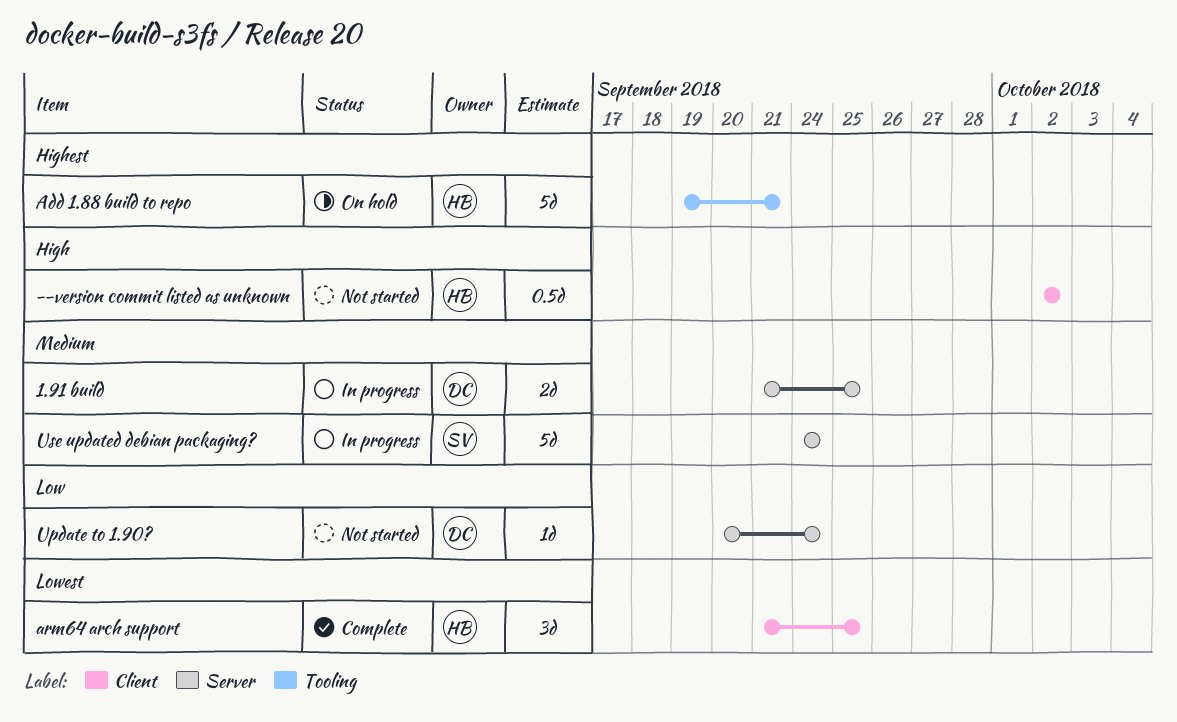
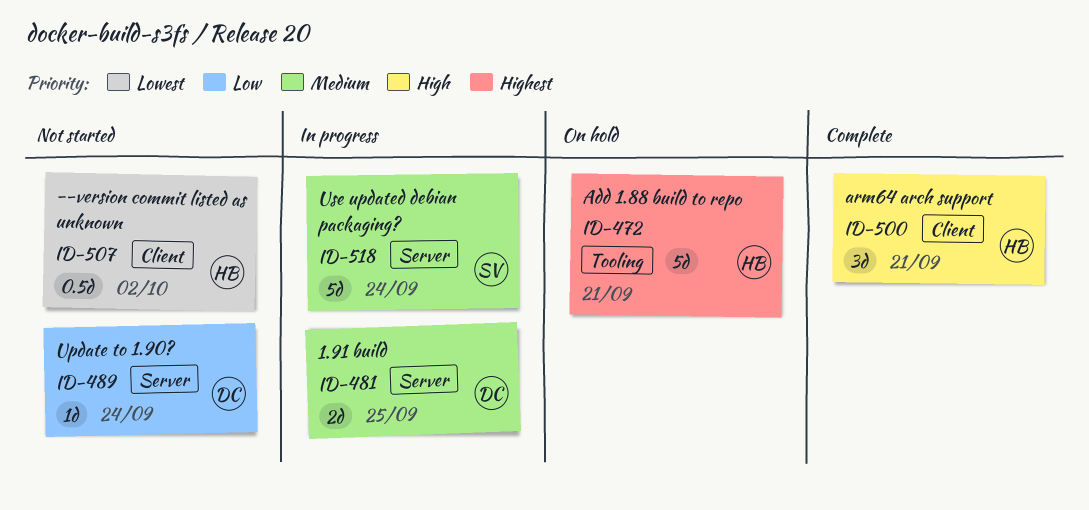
--version commit listed as unknown, priority: High -> Lowest
arm64 arch support, priority: Lowest -> High
arm64 arch support, due: Sep 25 -> Sep 21

